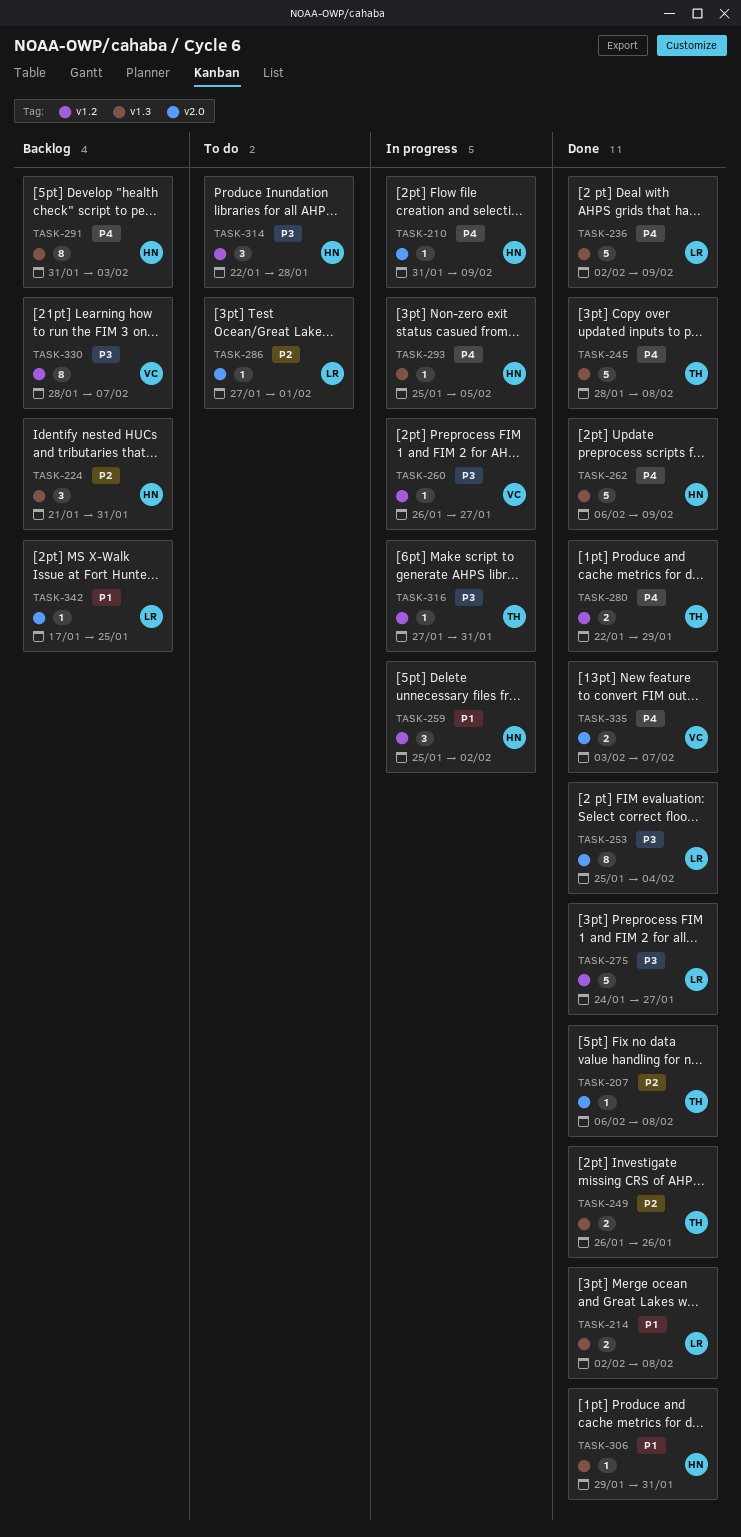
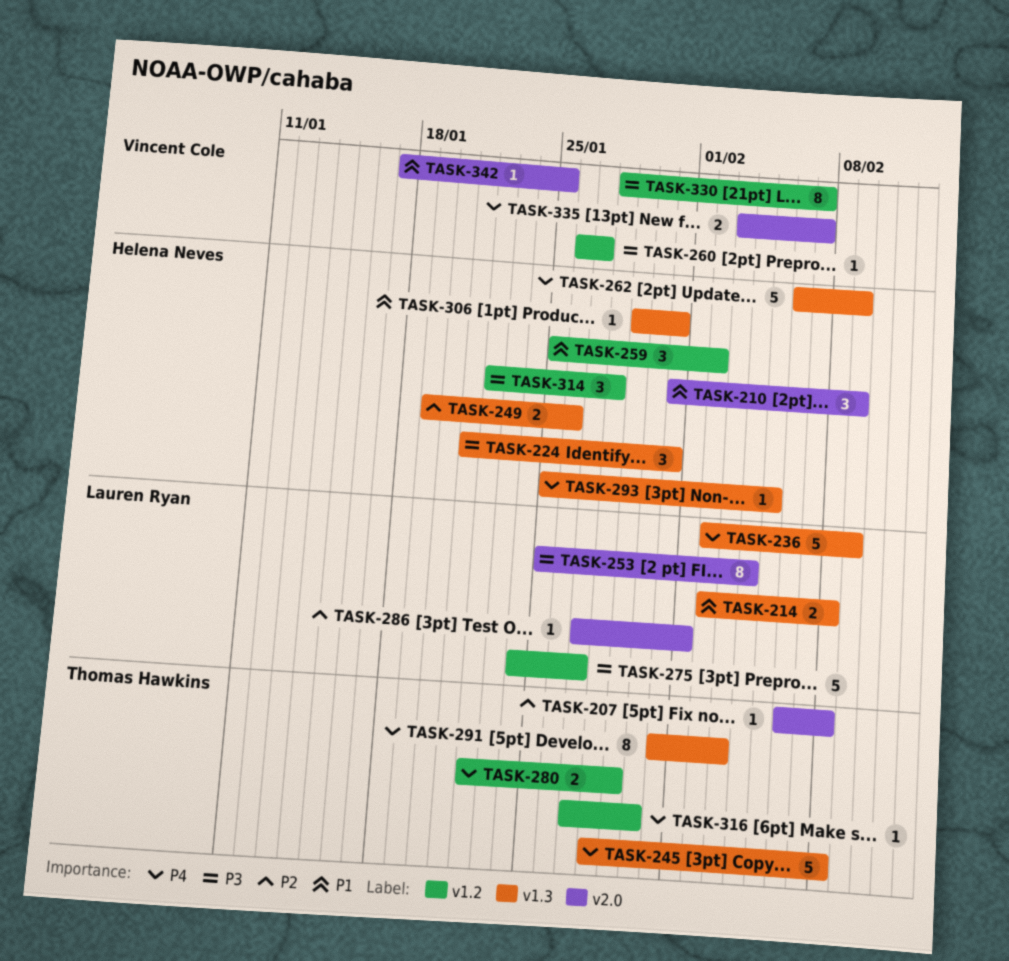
TASK-210, priority: P4 -> P1
TASK-210, estimate: 1 -> 3
TASK-224, priority: P2 -> P3
TASK-249, owner: Thomas Hawkins -> Helena Neves
TASK-249, start: Jan 26 -> Jan 19
TASK-291, owner: Helena Neves -> Thomas Hawkins
TASK-316, priority: P3 -> P4
TASK-316, due: Jan 31 -> Jan 30
TASK-342, owner: Lauren Ryan -> Vincent Cole

